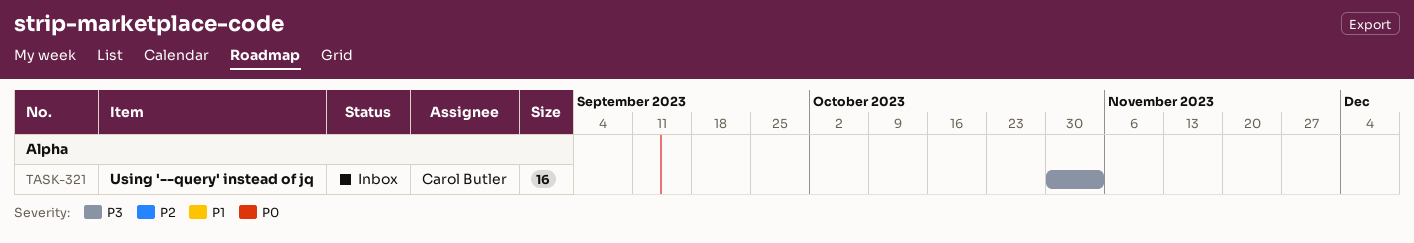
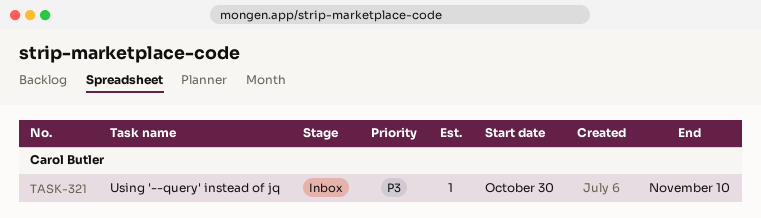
TASK-321, estimate: 16 -> 1
TASK-321, due: Nov 3 -> Nov 10

